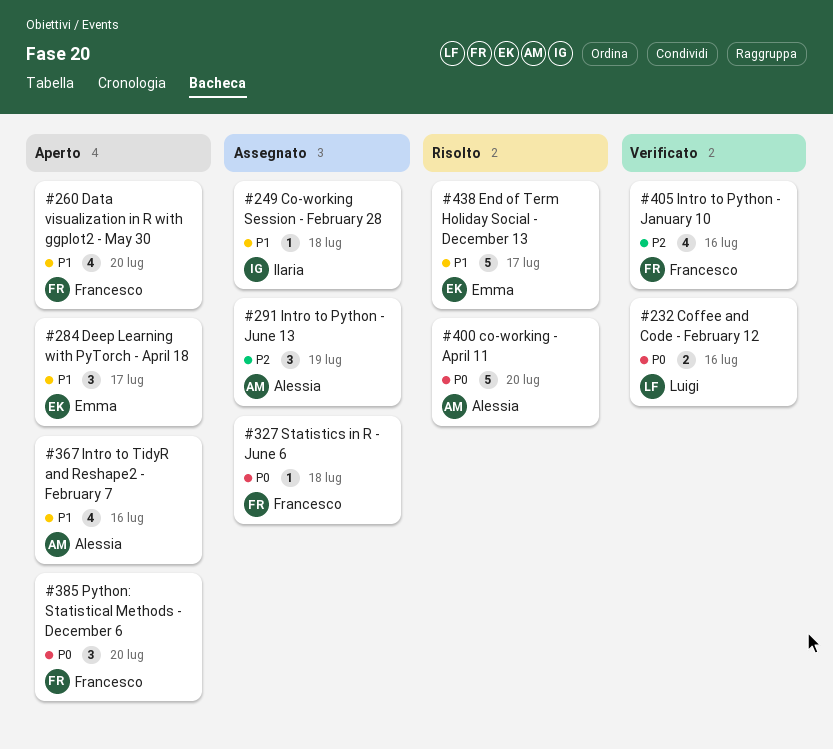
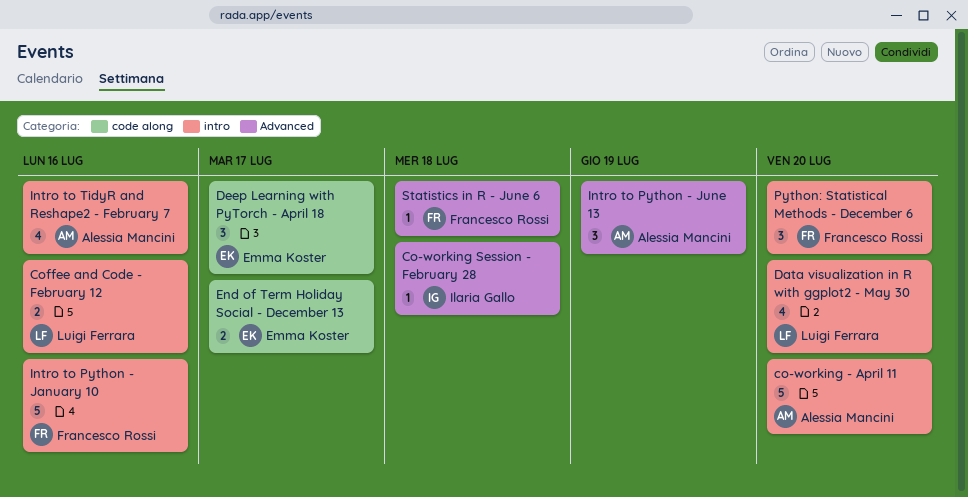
Data visualization in R with ggplot2 - May 30, owner: Francesco Rossi -> Luigi Ferrara
End of Term Holiday Social - December 13, estimate: 5 -> 2
Intro to Python - January 10, estimate: 4 -> 5

